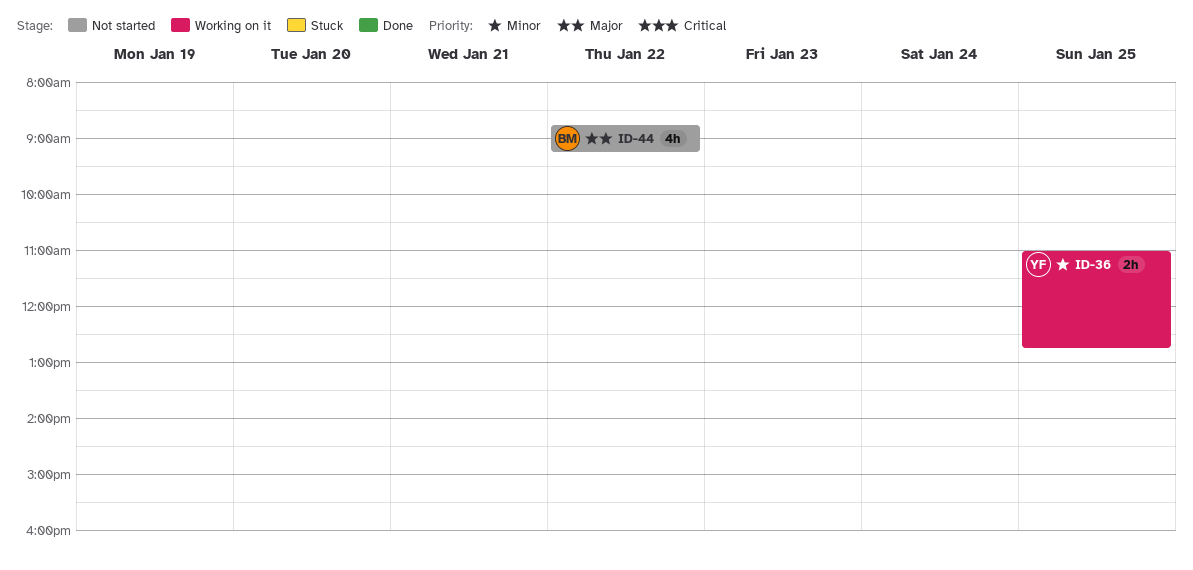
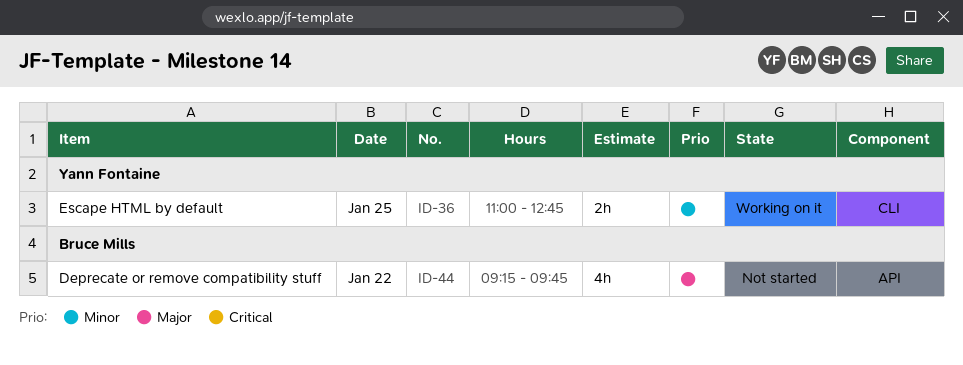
ID-44, begins: 08:45 -> 09:15
ID-44, ends: 09:15 -> 09:45

